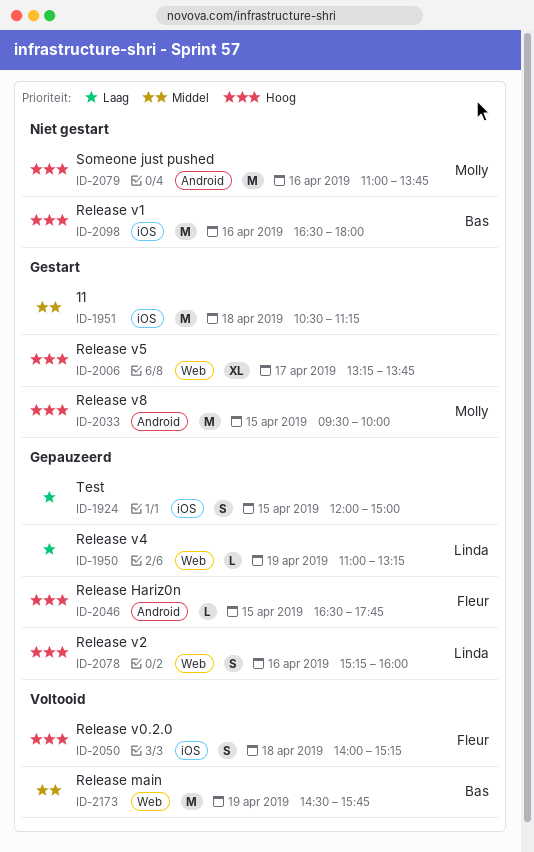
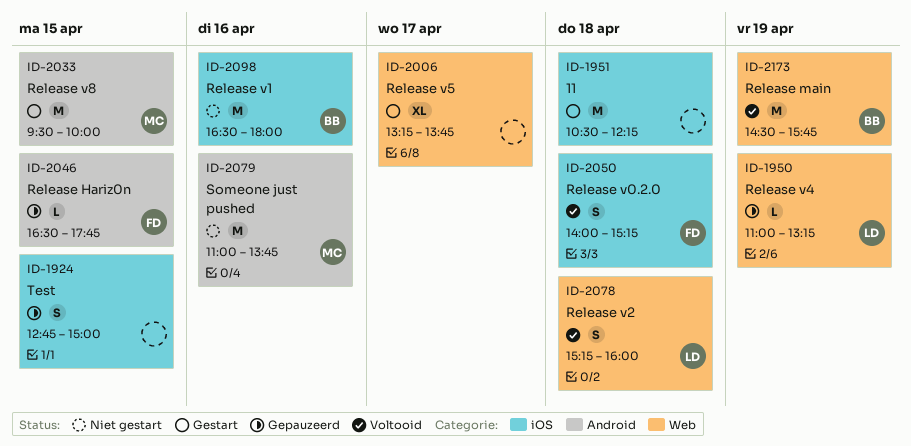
ID-1924, begins: 12:00 -> 12:45
ID-1951, ends: 11:15 -> 12:15
ID-2078, status: Gepauzeerd -> Voltooid
ID-2078, day: Apr 16 -> Apr 18

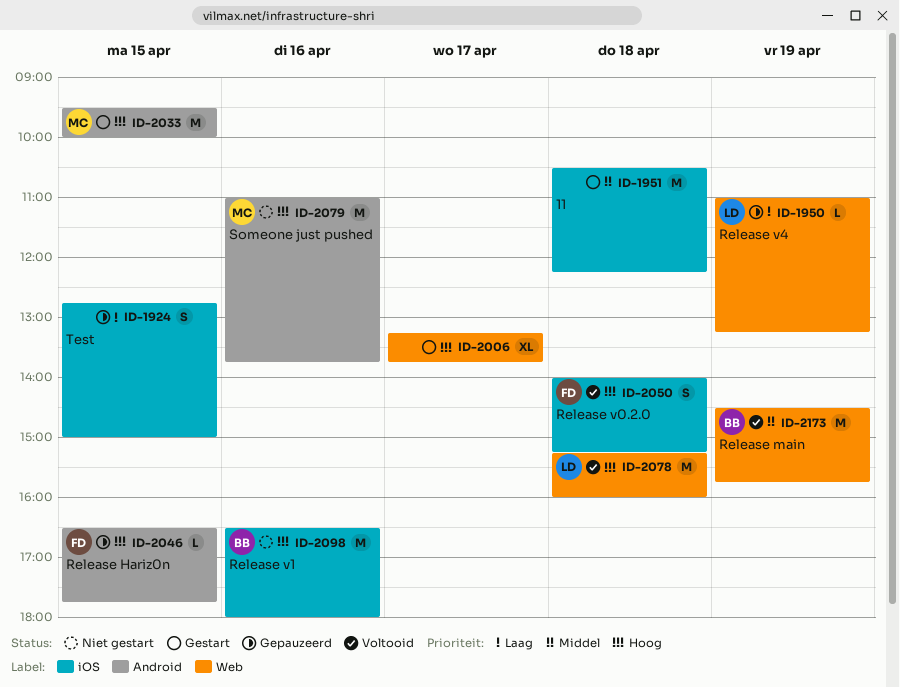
ID-2078, estimate: S -> M

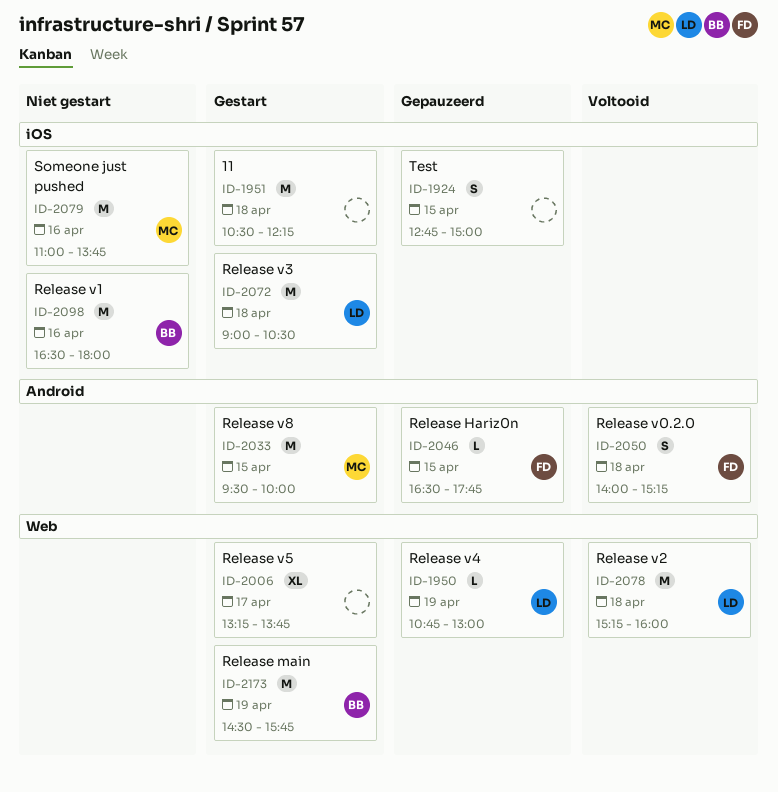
ID-1950, begins: 11:00 -> 10:45
ID-1950, ends: 13:15 -> 13:00
ID-2050, label: iOS -> Android
ID-2072: none -> present
ID-2079, label: Android -> iOS
ID-2173, status: Voltooid -> Gestart

